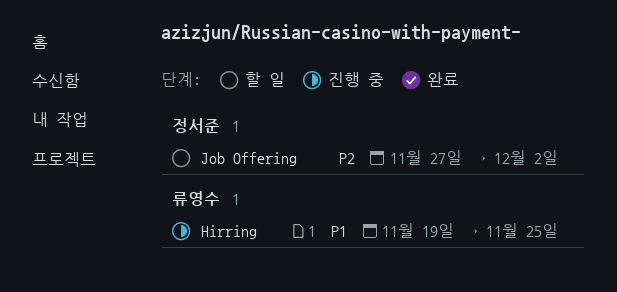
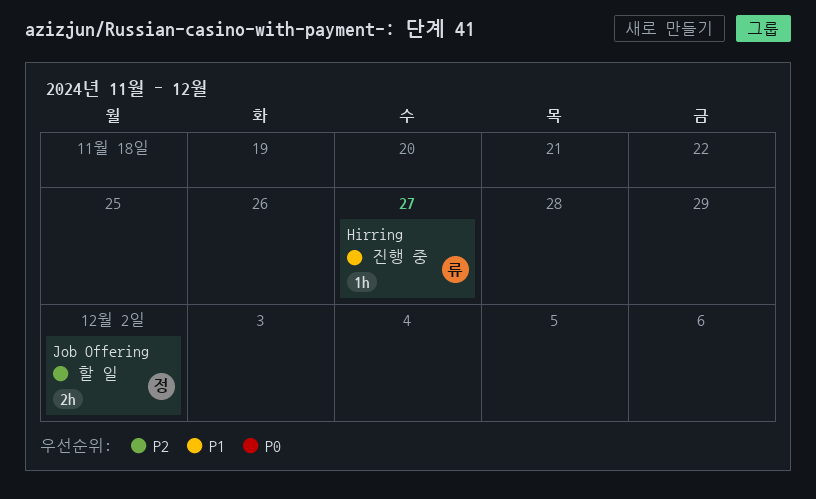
Hirring, due: Nov 25 -> Nov 27

